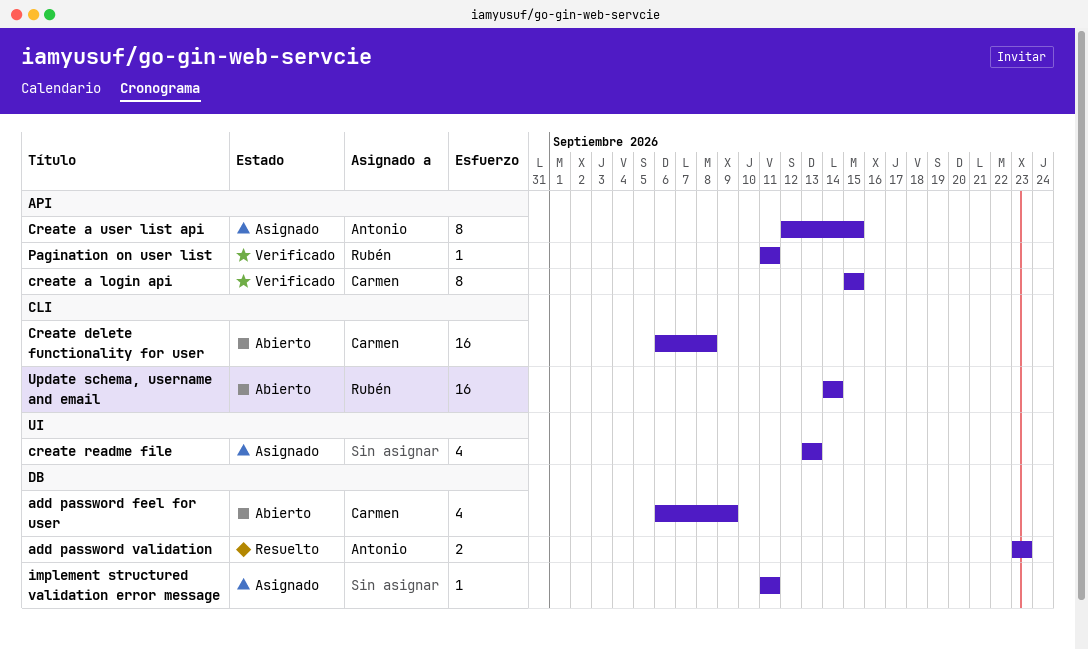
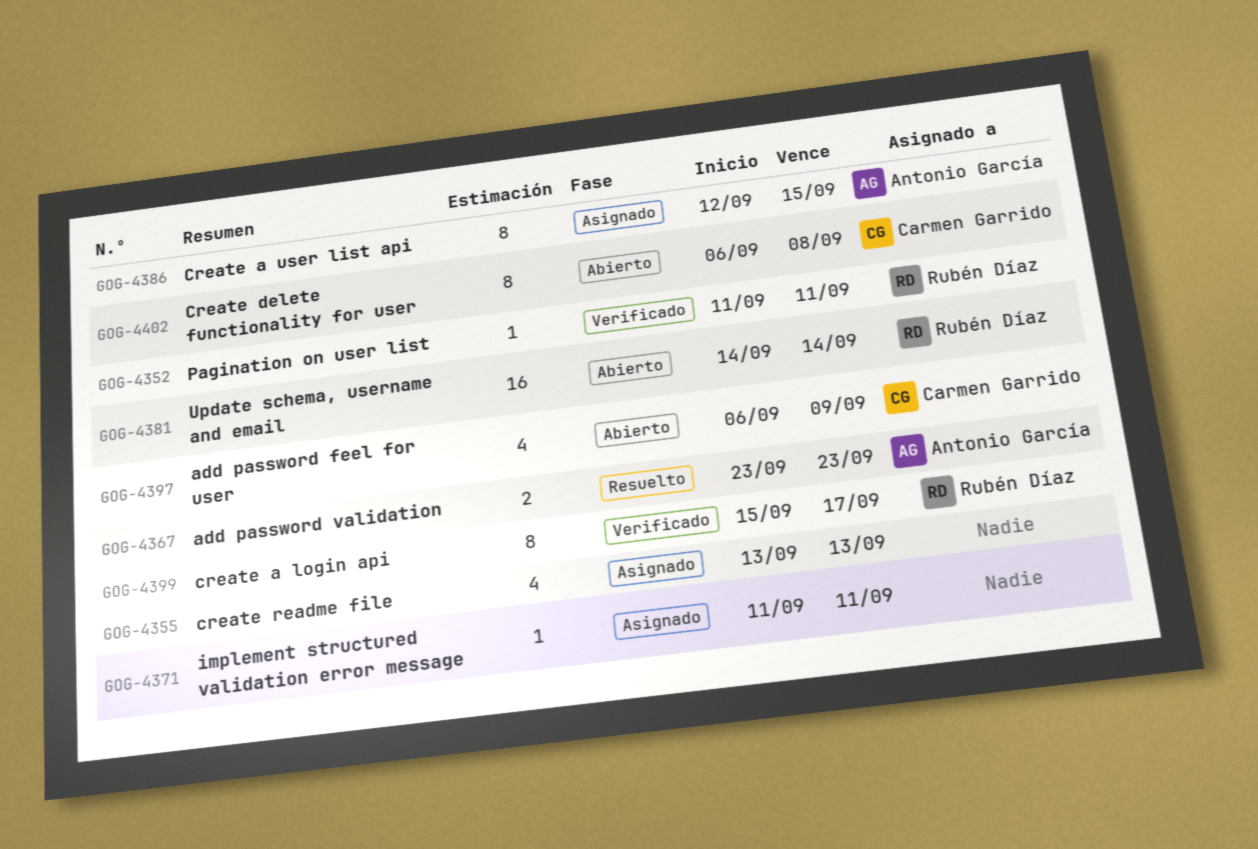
create a login api, owner: Carmen Garrido -> Rubén Díaz
create a login api, due: Sep 15 -> Sep 17
Create delete functionality for user, estimate: 16 -> 8

